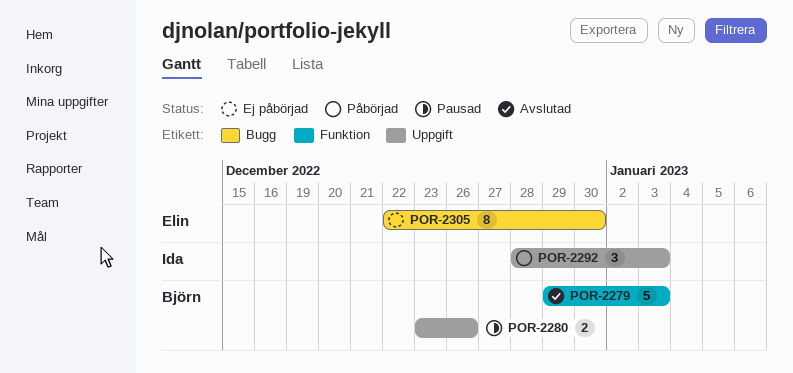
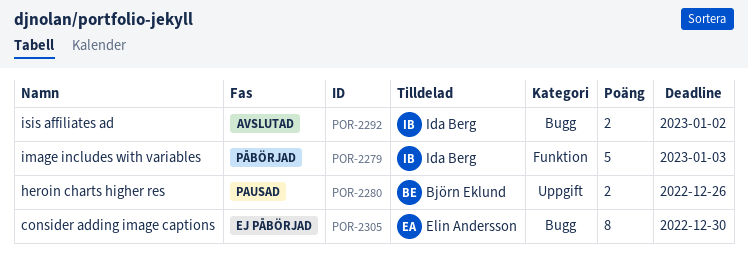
POR-2279, status: Avslutad -> Påbörjad
POR-2279, owner: Björn Eklund -> Ida Berg
POR-2292, status: Påbörjad -> Avslutad
POR-2292, label: Uppgift -> Bugg
POR-2292, estimate: 3 -> 2
POR-2292, due: Jan 3 -> Jan 2

